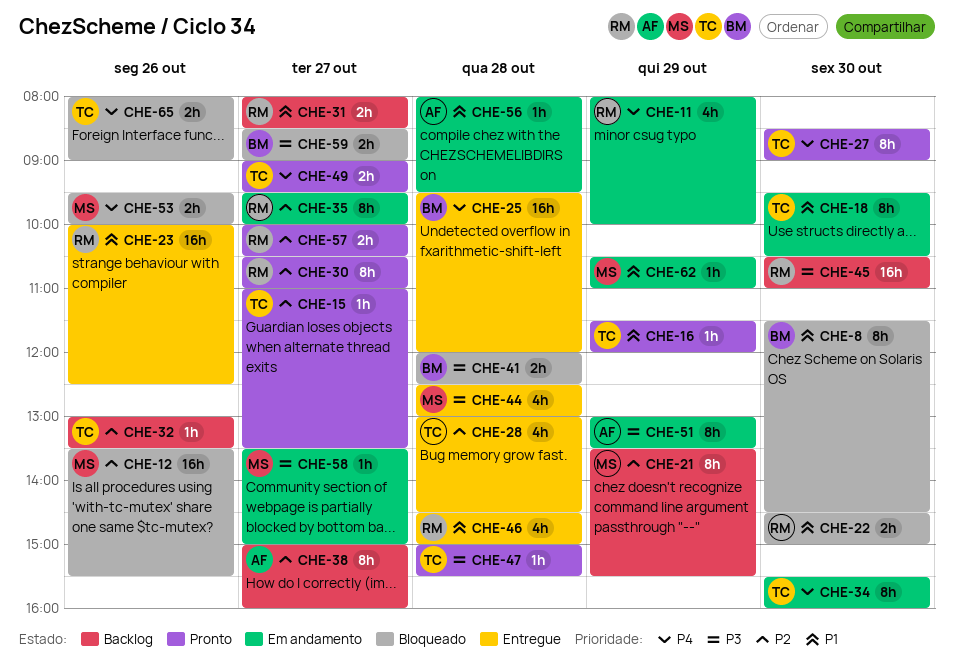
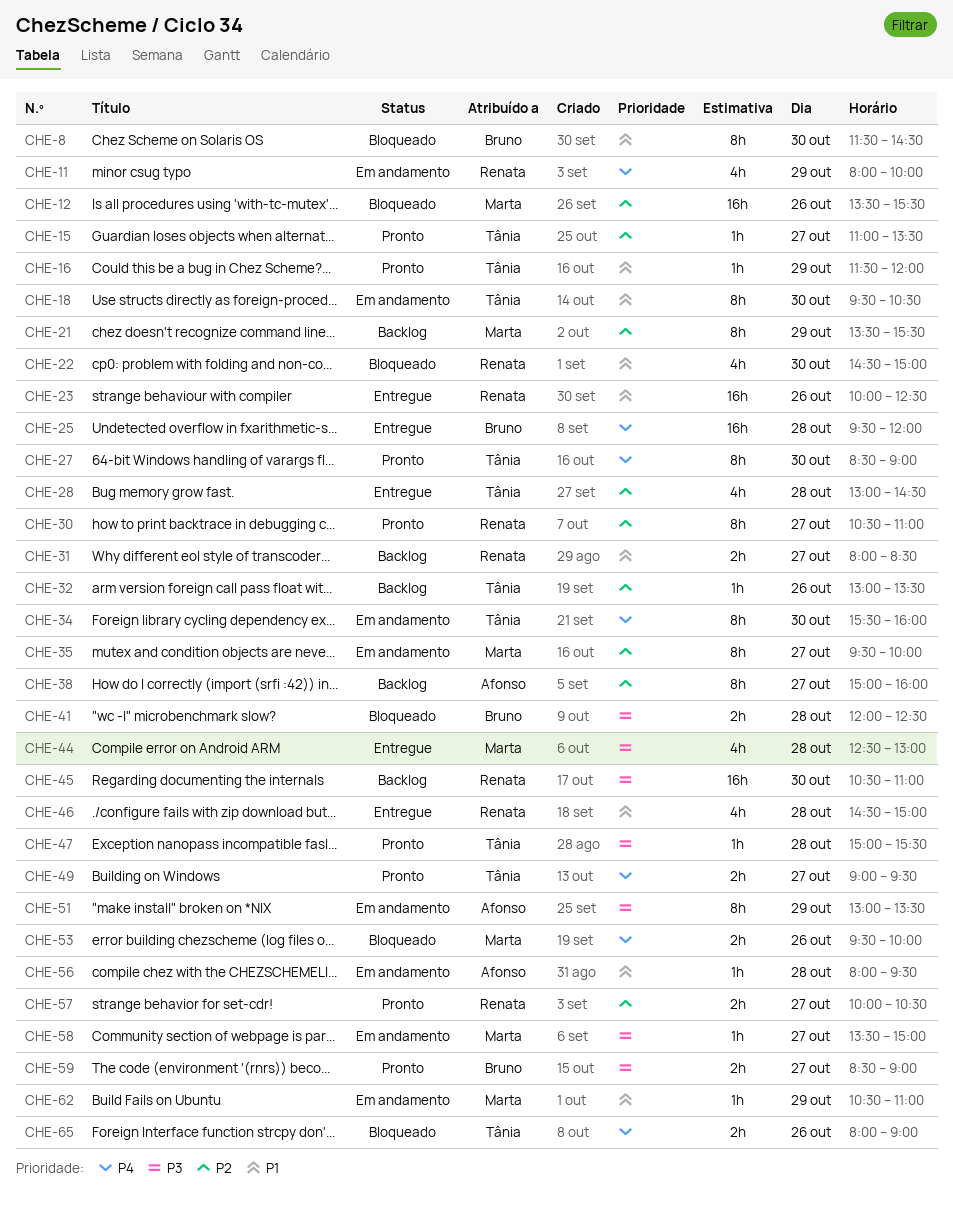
CHE-22, estimate: 2h -> 4h
CHE-35, owner: Renata -> Marta
CHE-59, status: Bloqueado -> Pronto

